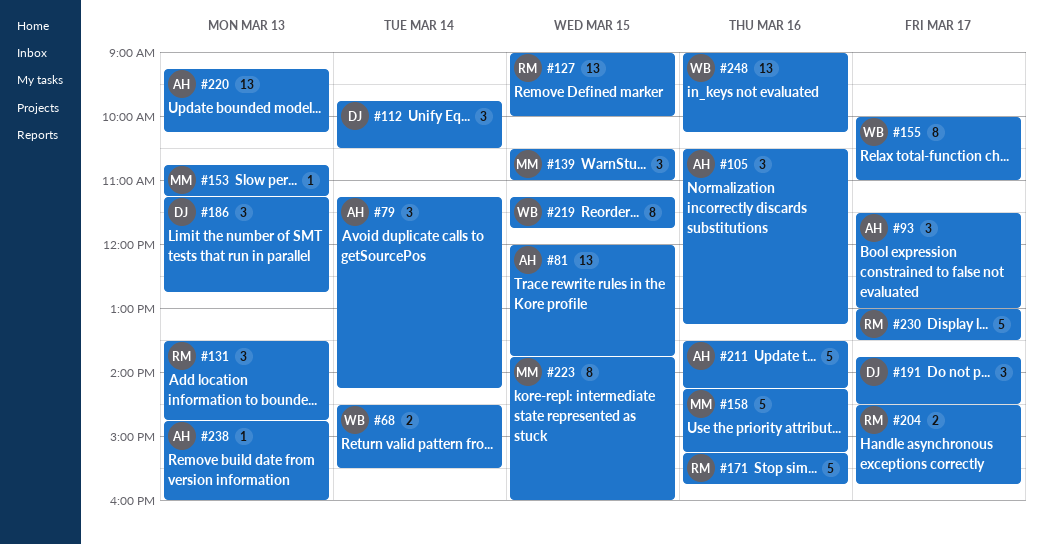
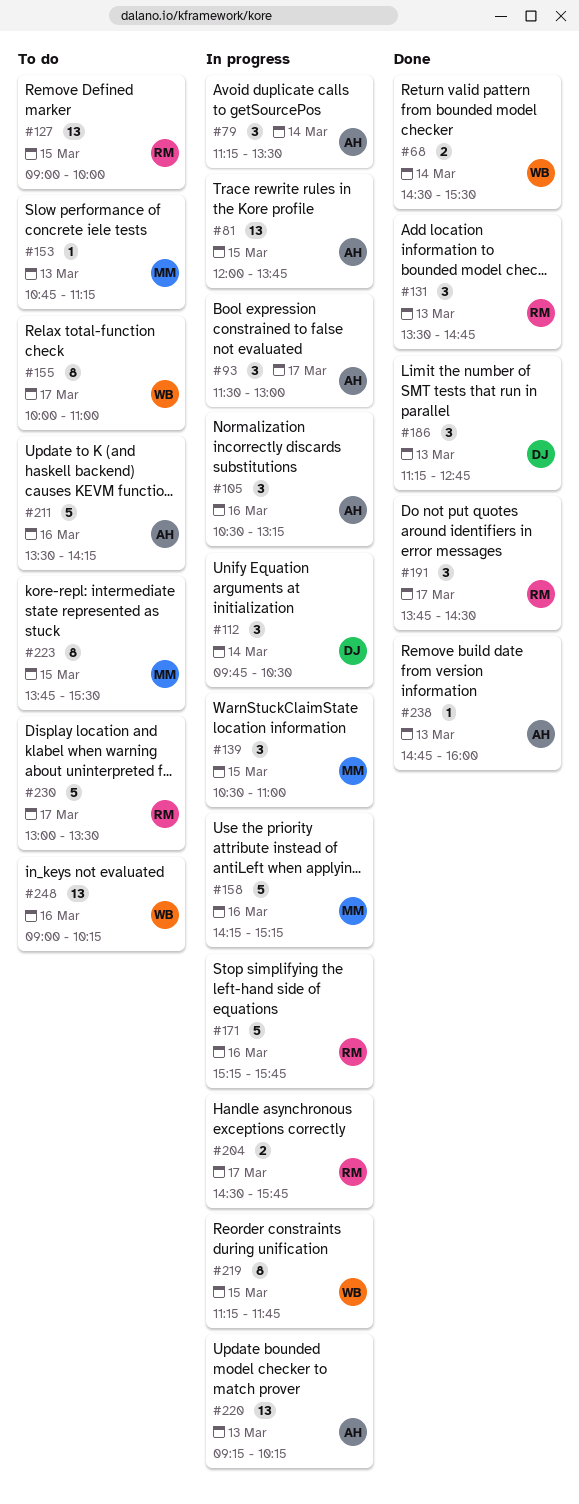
#79, ends: 14:15 -> 13:30
#191, owner: DJ -> RM
#223, ends: 16:00 -> 15:30

